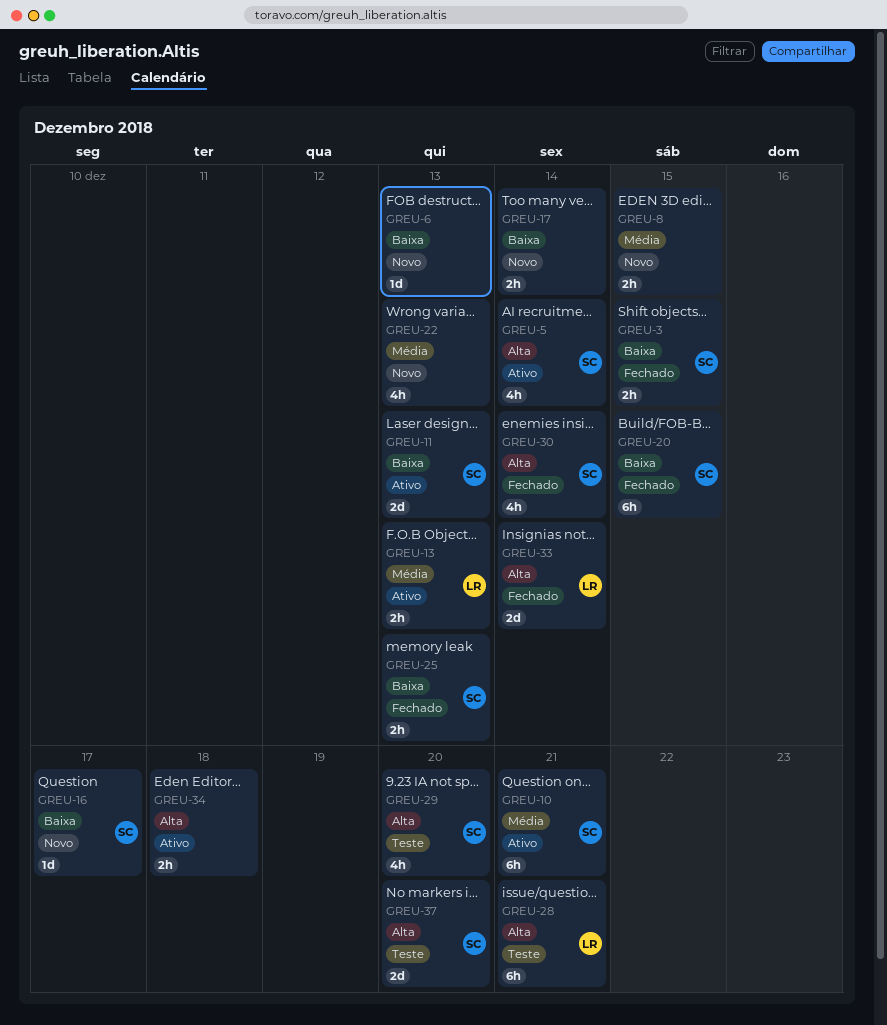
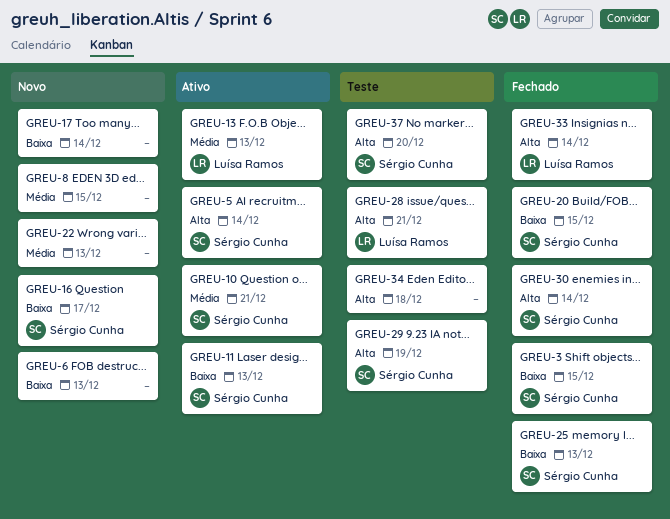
GREU-29, due: Dec 20 -> Dec 19
GREU-34, status: Ativo -> Teste

